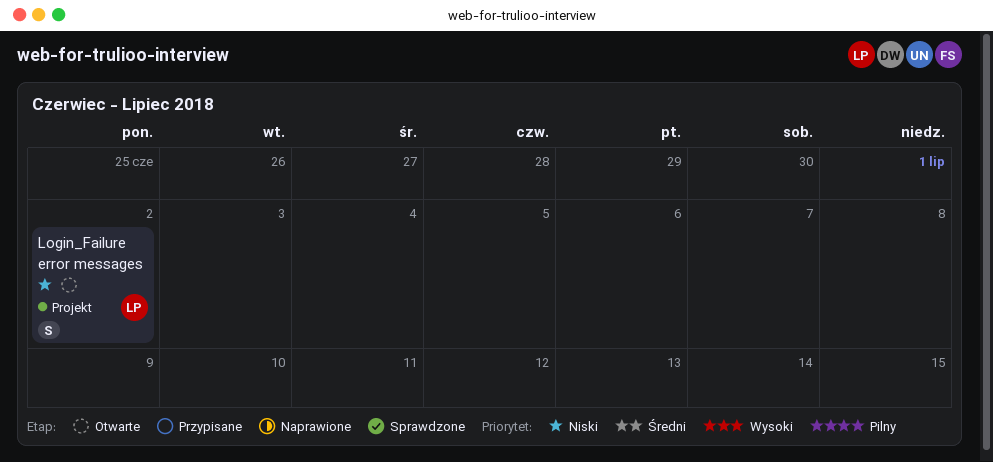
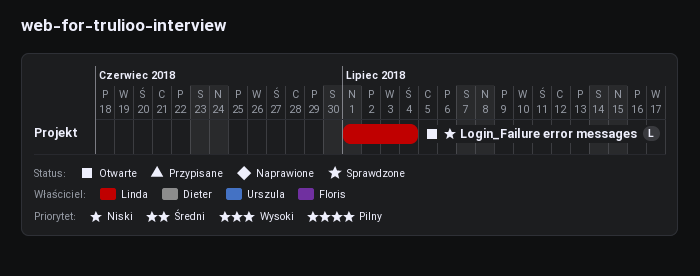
Login_Failure error messages, estimate: S -> L
Login_Failure error messages, due: Jul 2 -> Jul 4

